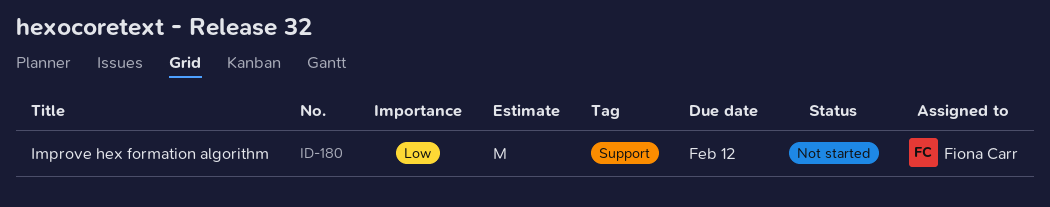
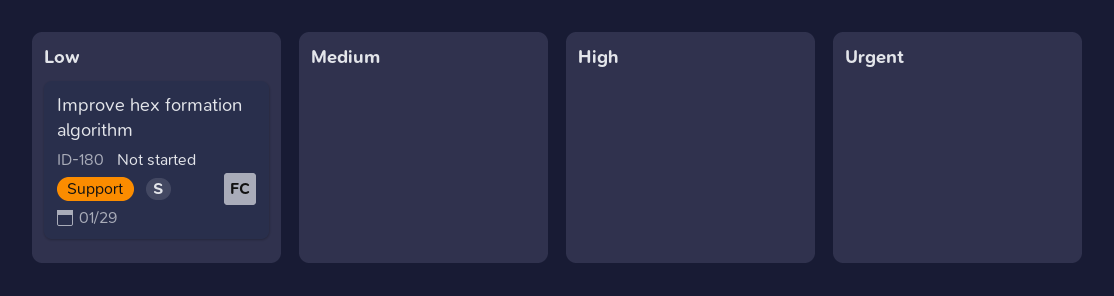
ID-180, estimate: M -> S
ID-180, due: Feb 12 -> Jan 29

